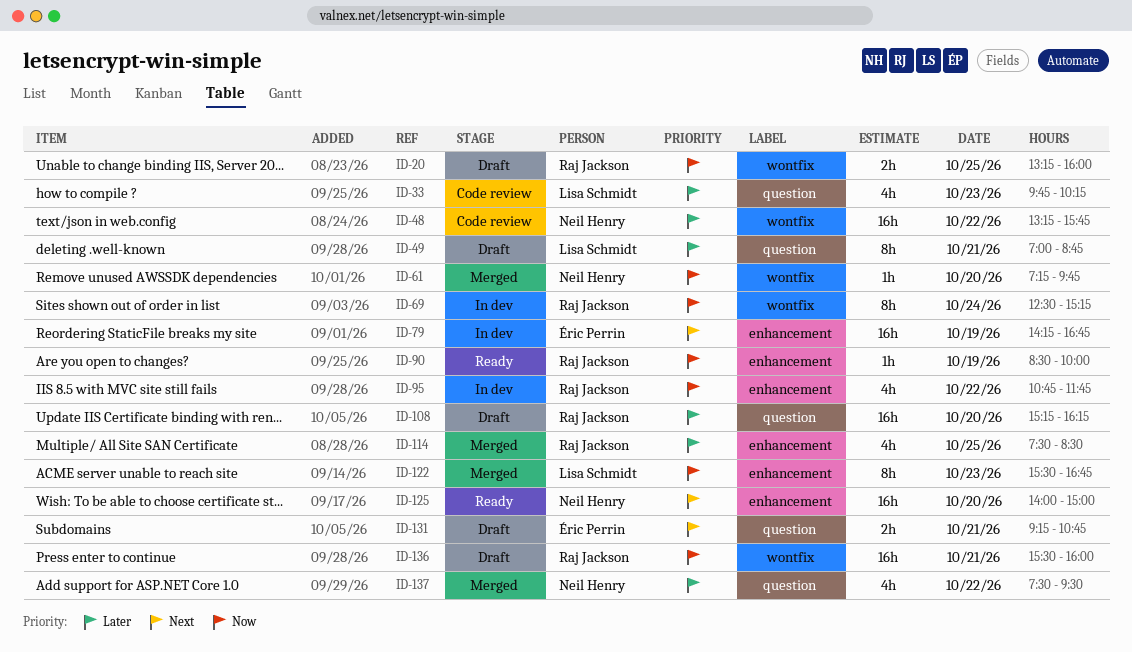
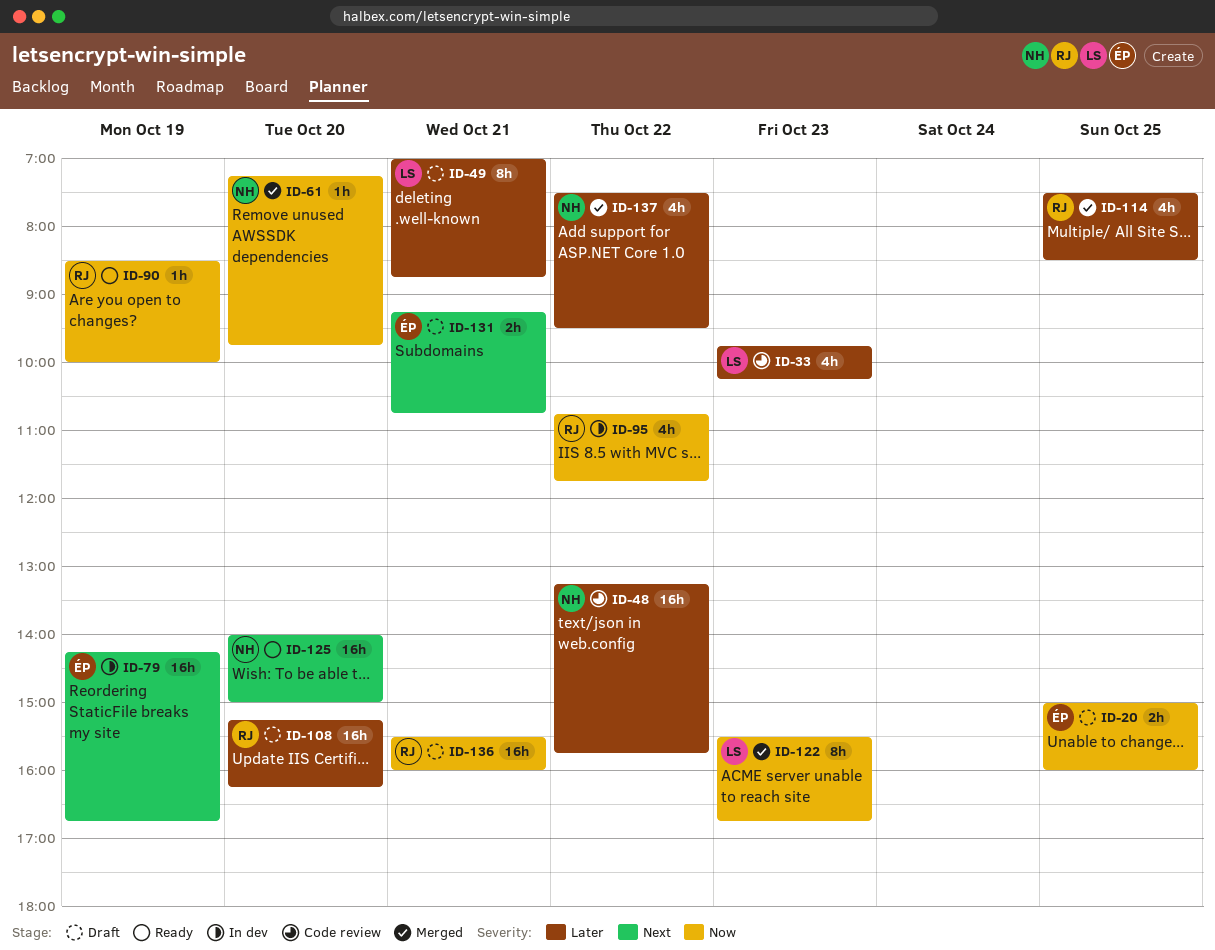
ID-20, owner: Raj Jackson -> Éric Perrin
ID-20, begins: 13:15 -> 15:00
ID-69: present -> none

